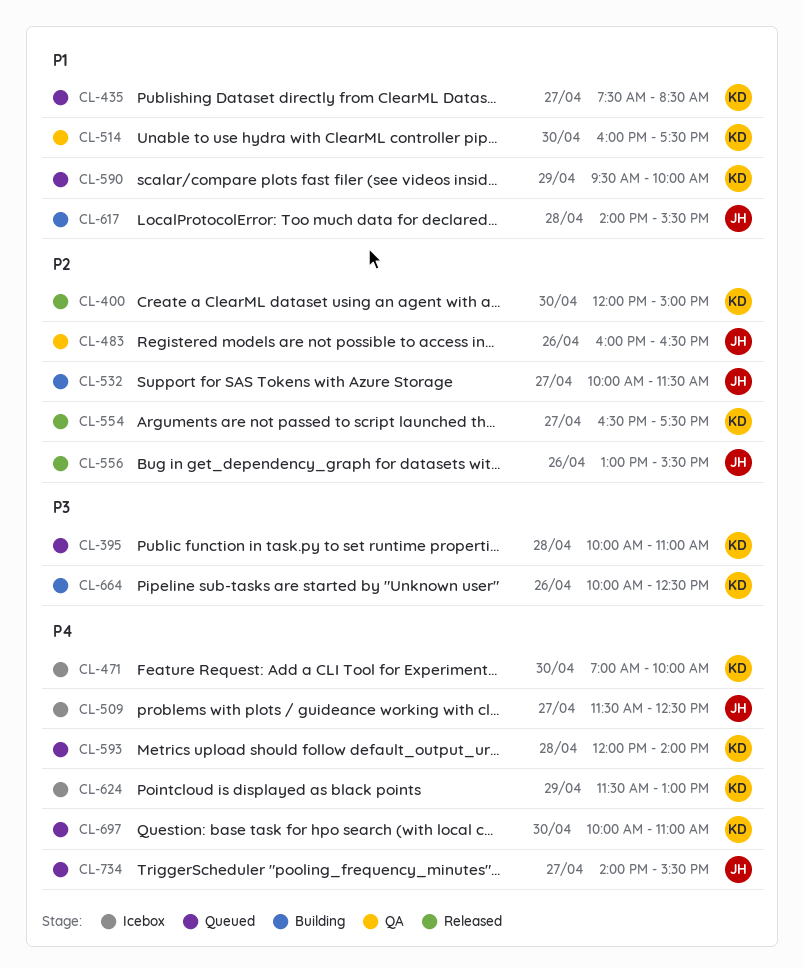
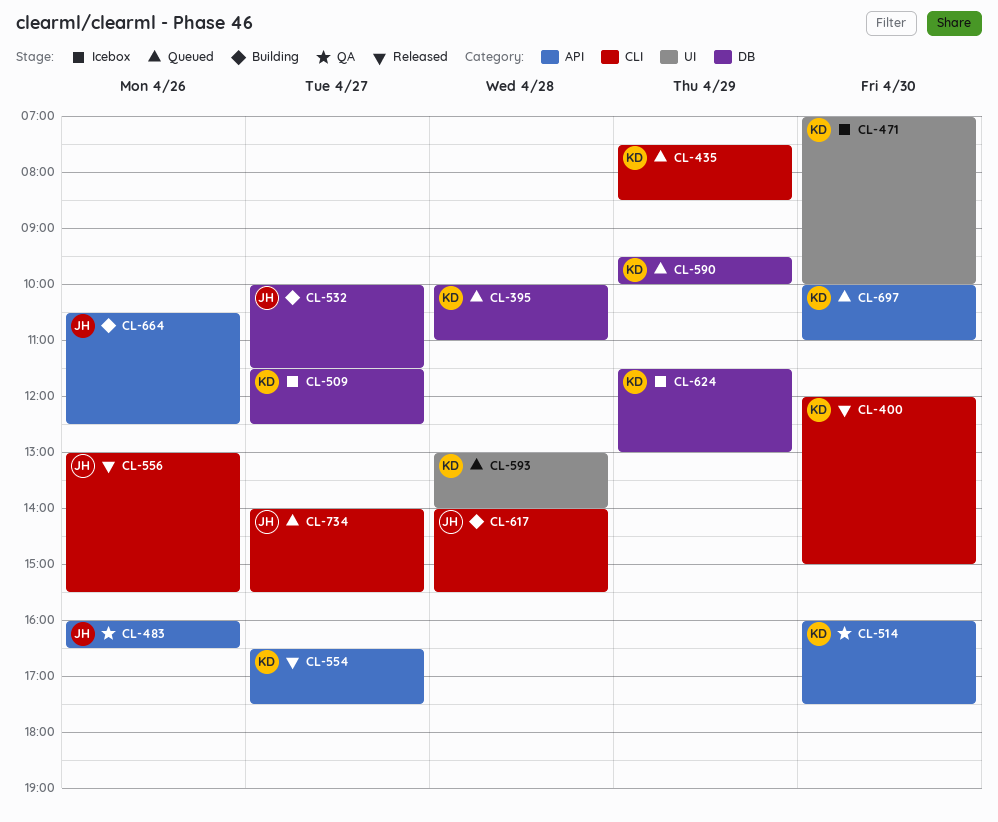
CL-435, day: Apr 27 -> Apr 29
CL-509, owner: JH -> KD
CL-593, begins: 12:00 -> 13:00
CL-664, owner: KD -> JH
CL-664, begins: 10:00 -> 10:30

